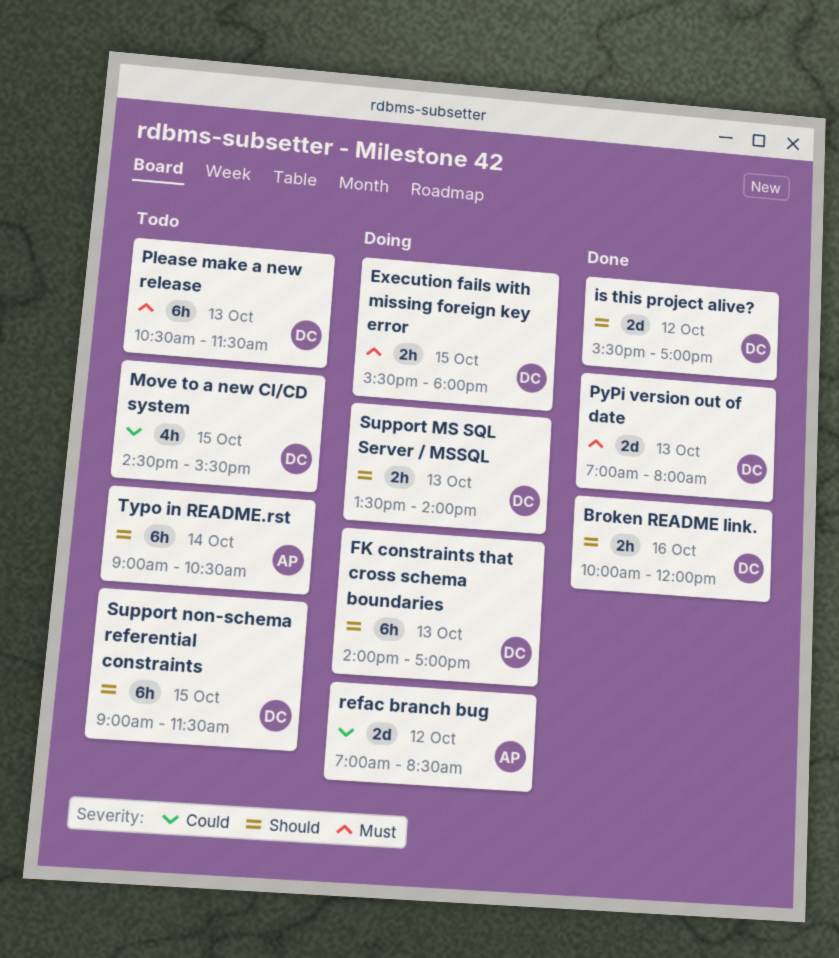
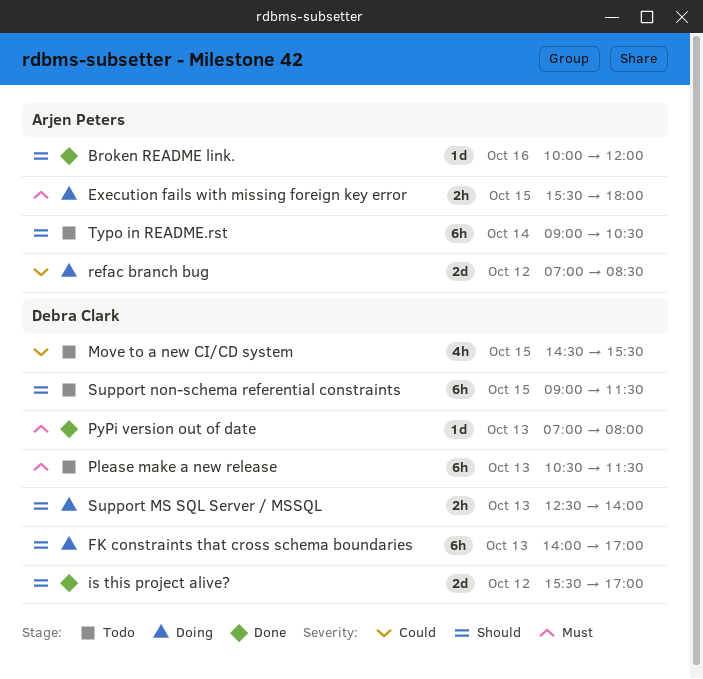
Broken README link., owner: Debra Clark -> Arjen Peters
Broken README link., estimate: 2h -> 1d
Execution fails with missing foreign key error, owner: Debra Clark -> Arjen Peters
PyPi version out of date, estimate: 2d -> 1d
Support MS SQL Server / MSSQL, begins: 13:30 -> 12:30

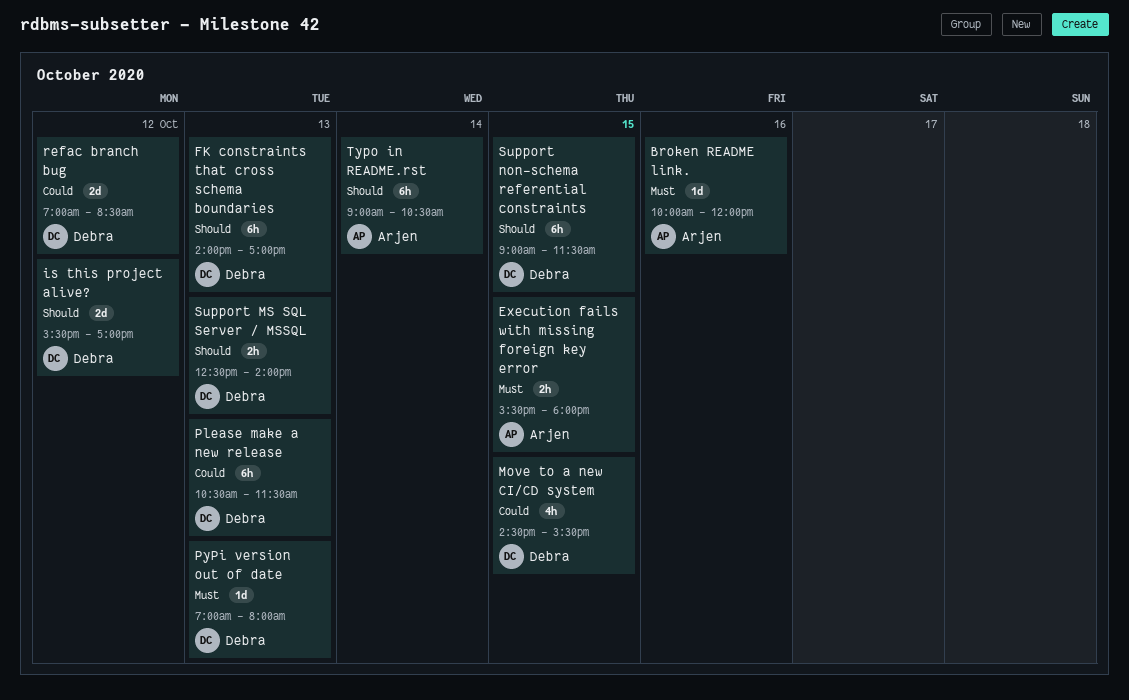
Broken README link., priority: Should -> Must
Please make a new release, priority: Must -> Could
refac branch bug, owner: Arjen Peters -> Debra Clark

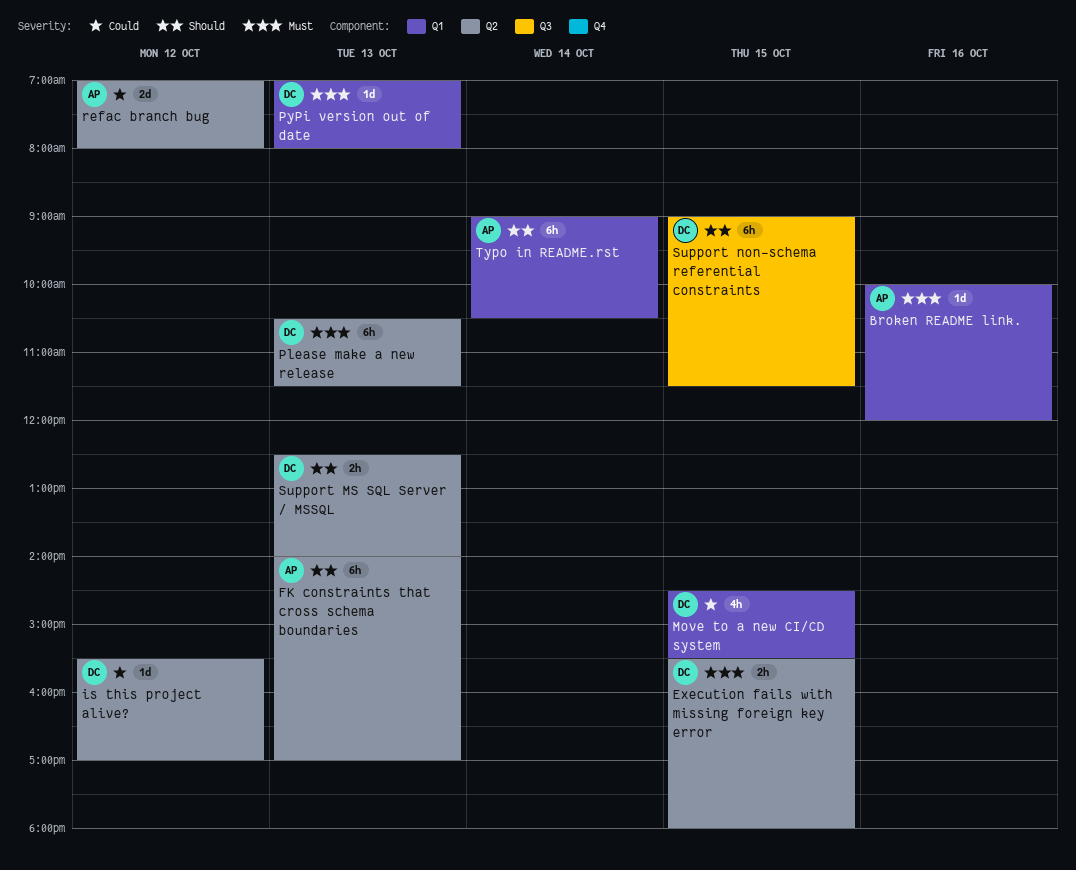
Execution fails with missing foreign key error, owner: Arjen -> Debra
FK constraints that cross schema boundaries, owner: Debra -> Arjen
is this project alive?, priority: Should -> Could
is this project alive?, estimate: 2d -> 1d
Please make a new release, priority: Could -> Must
refac branch bug, owner: Debra -> Arjen
refac branch bug, ends: 08:30 -> 08:00

